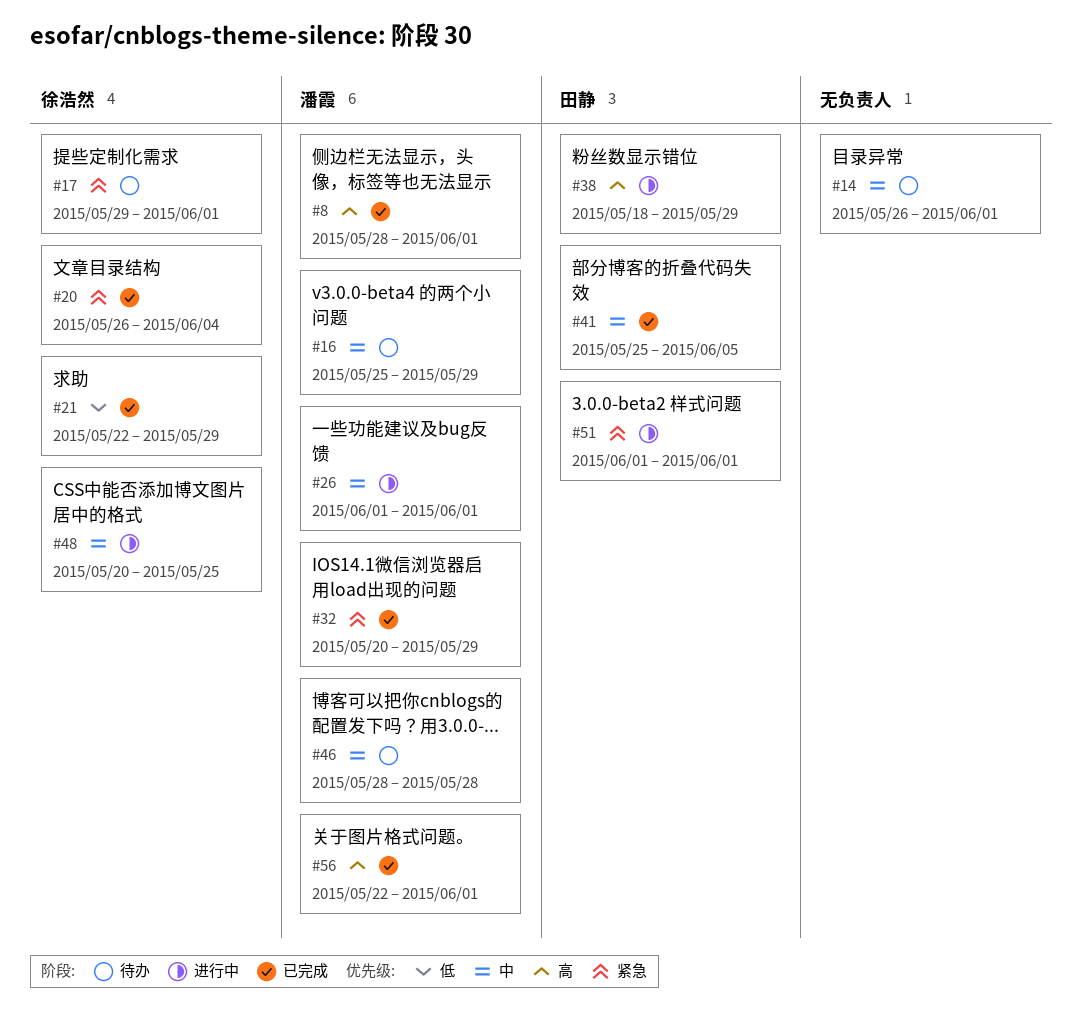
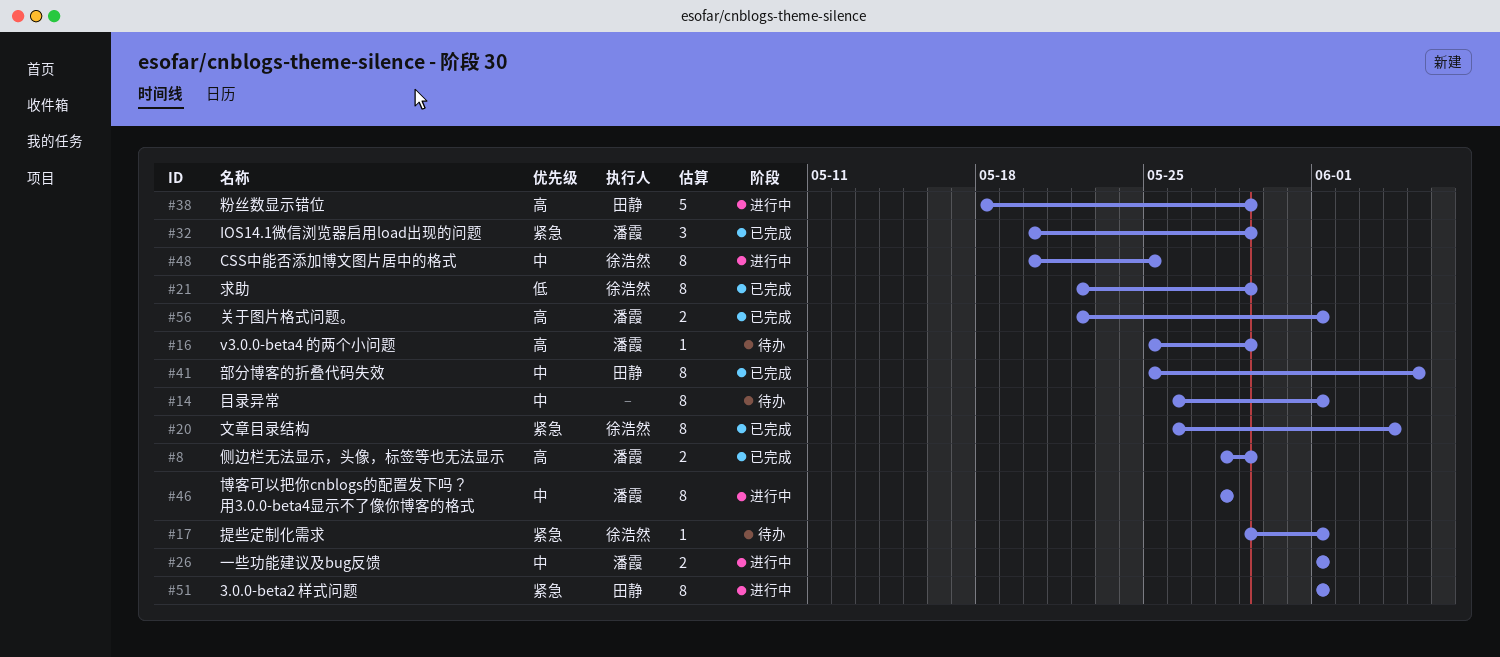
#8, due: Jun 1 -> May 29
#16, priority: 中 -> 高
#46, status: 待办 -> 进行中

